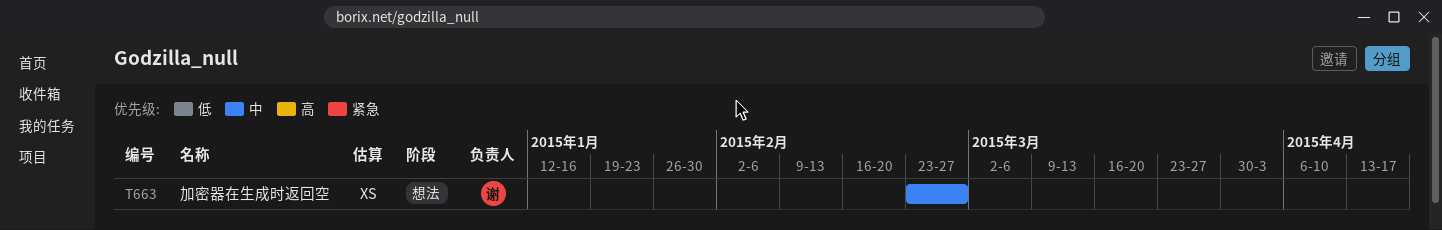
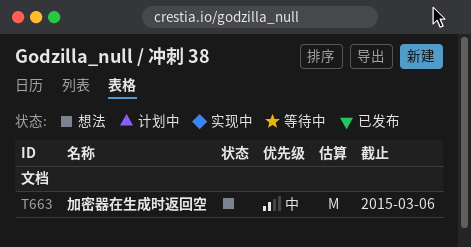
T663, estimate: XS -> M
T663, due: Feb 27 -> Mar 6

